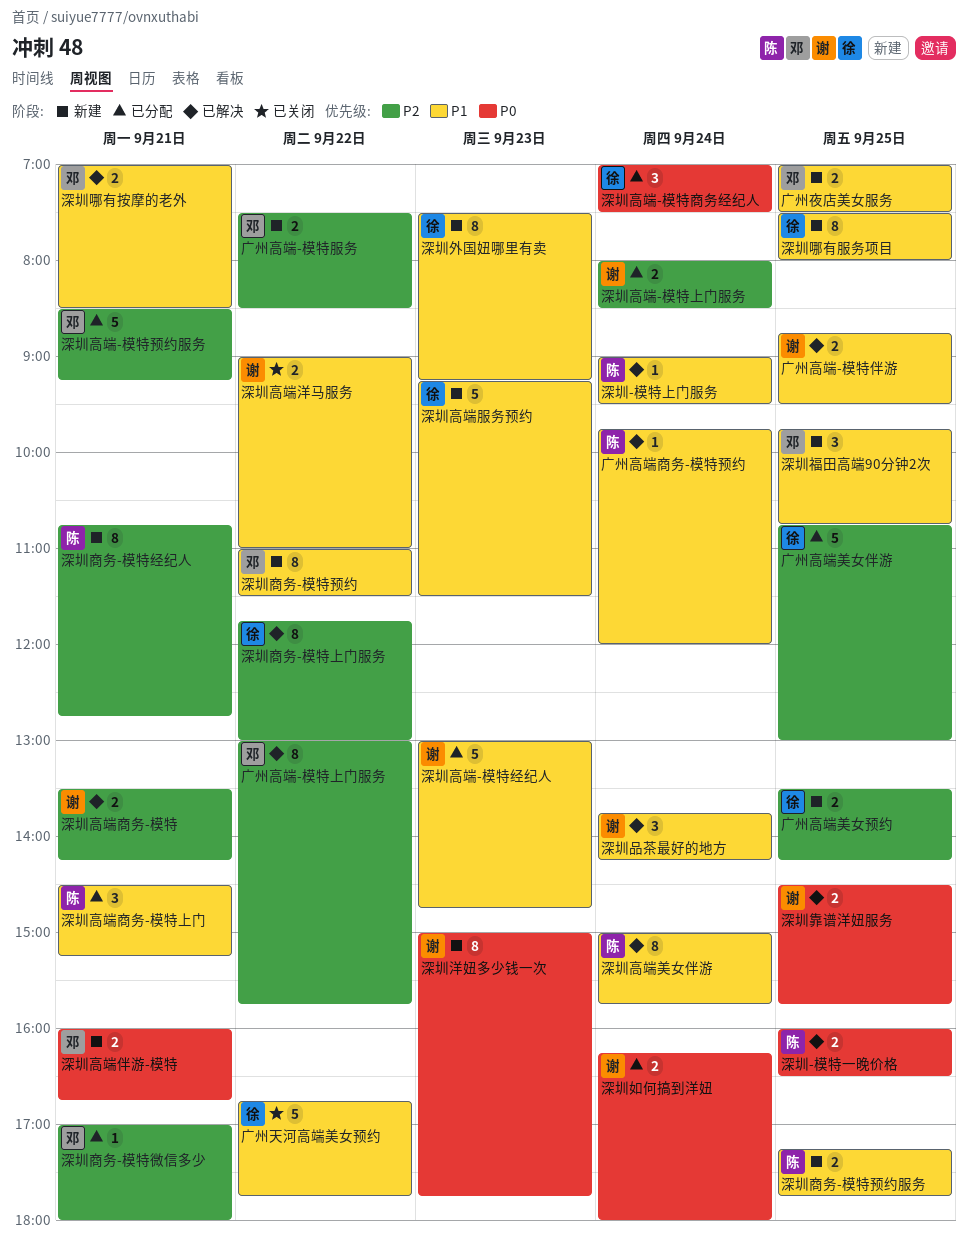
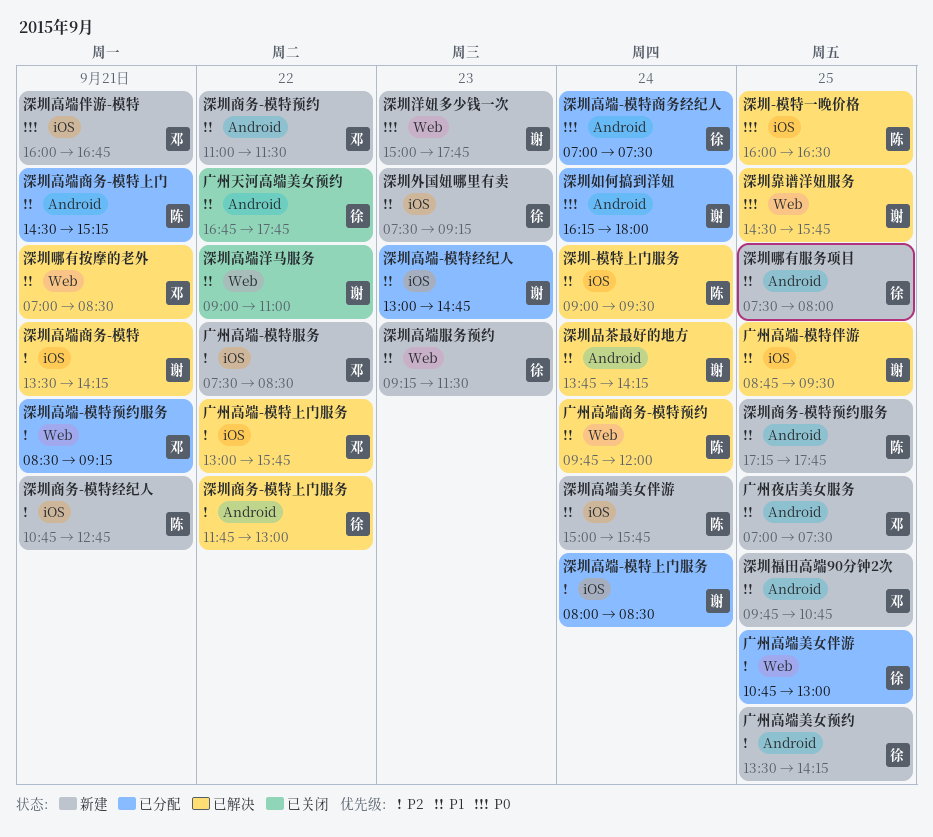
深圳商务-模特微信多少: present -> none
深圳高端美女伴游, status: 已解决 -> 新建

